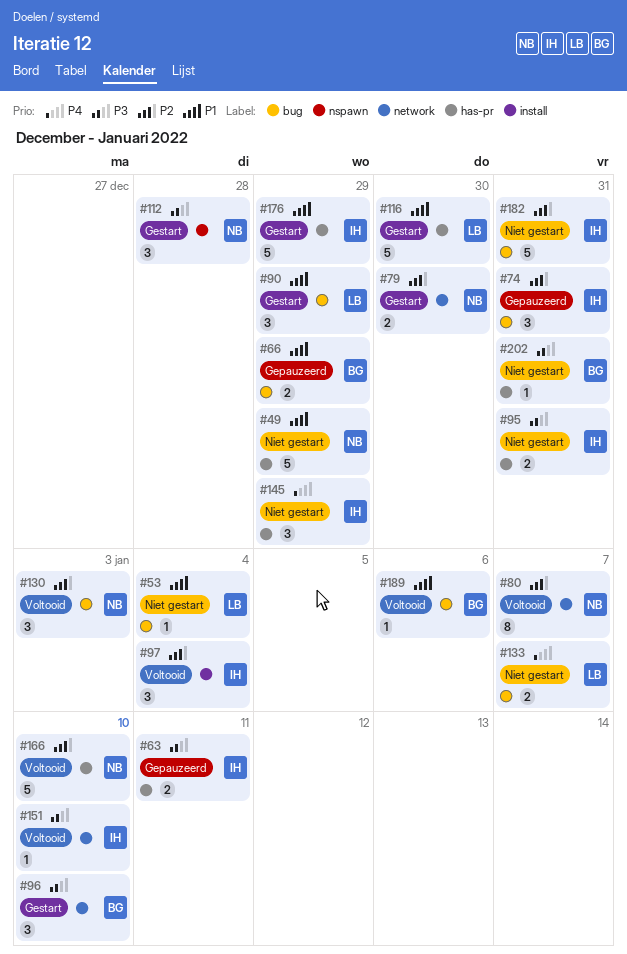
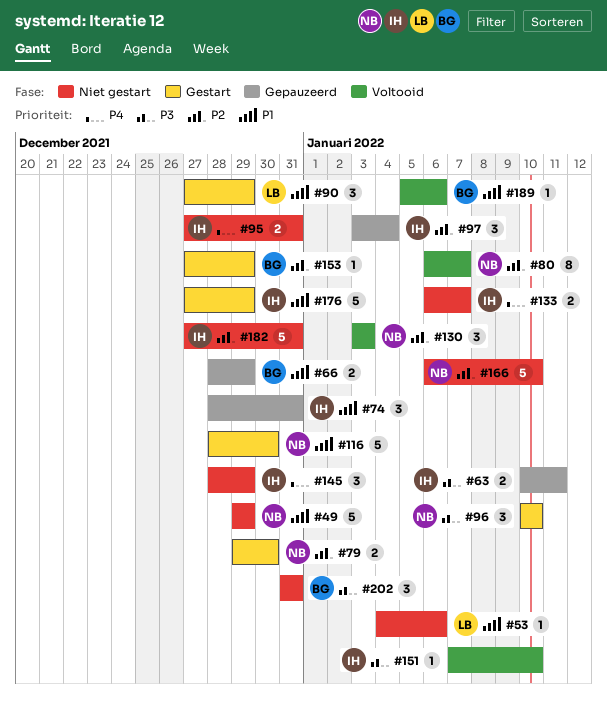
#53, due: Jan 4 -> Jan 6
#74, priority: P2 -> P1
#95, priority: P3 -> P4
#96, owner: BG -> NB
#97, status: Voltooid -> Gepauzeerd
#112: present -> none
#116, owner: LB -> NB
#133, owner: LB -> IH
#153: none -> present
#166, status: Voltooid -> Niet gestart
#202, estimate: 1 -> 3

